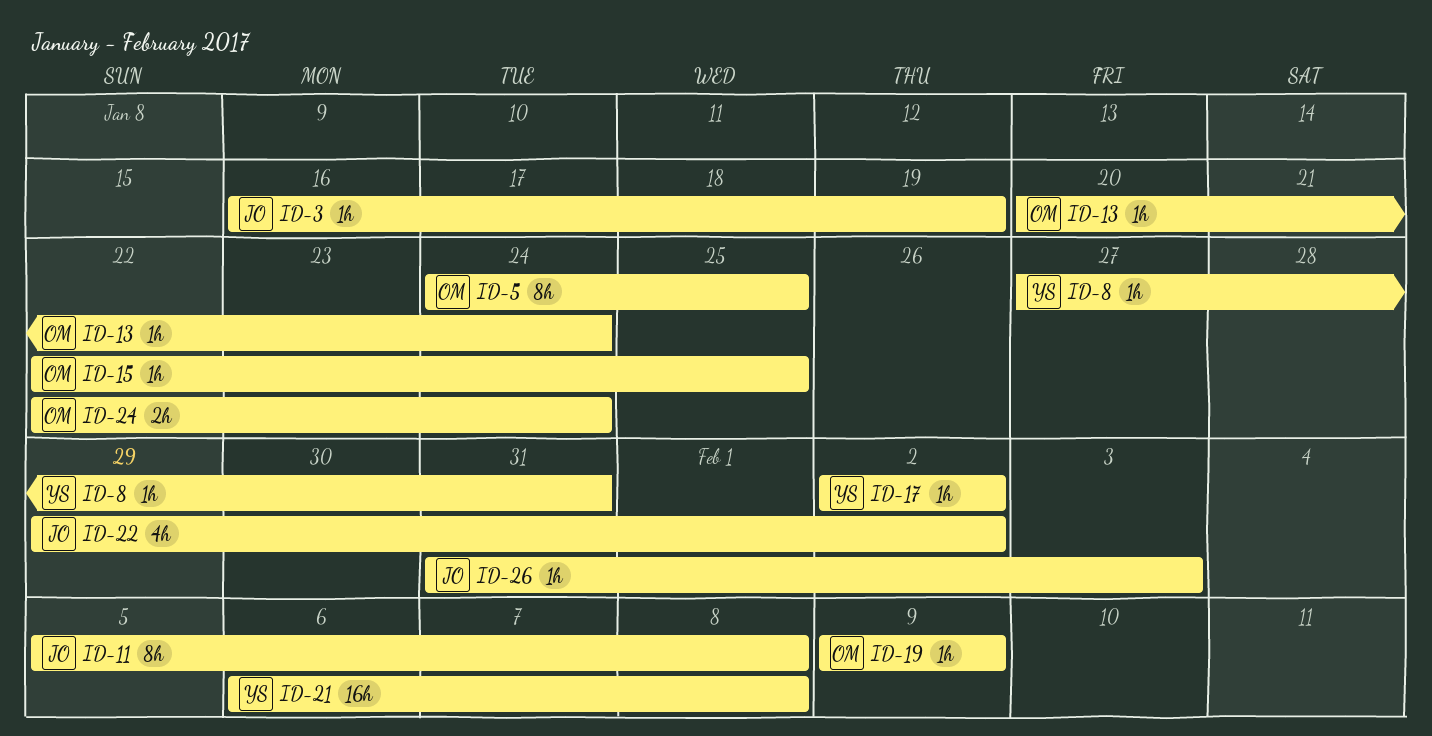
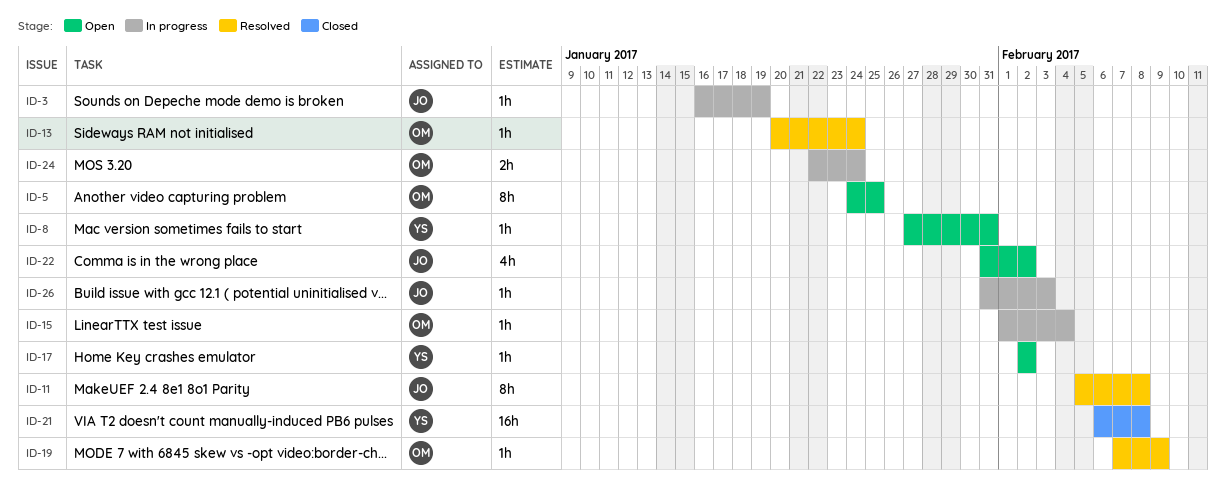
ID-15, start: Jan 22 -> Feb 1
ID-15, due: Jan 25 -> Feb 4
ID-19, start: Feb 9 -> Feb 7
ID-22, start: Jan 29 -> Jan 31

